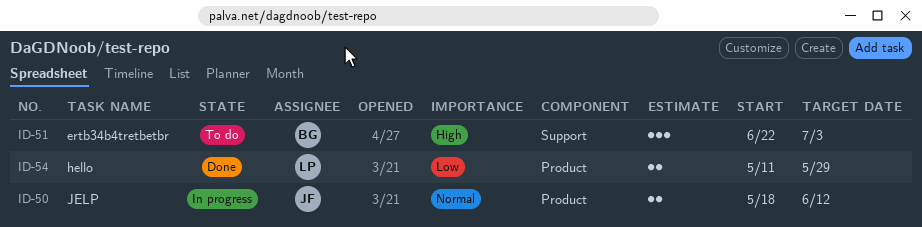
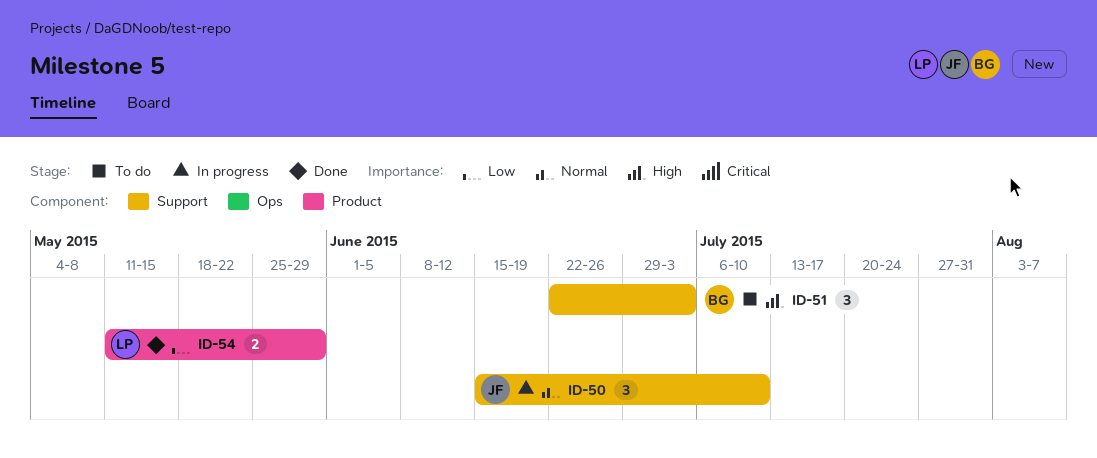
ID-50, label: Product -> Support
ID-50, estimate: 2 -> 3
ID-50, start: May 18 -> Jun 15
ID-50, due: Jun 12 -> Jul 10

